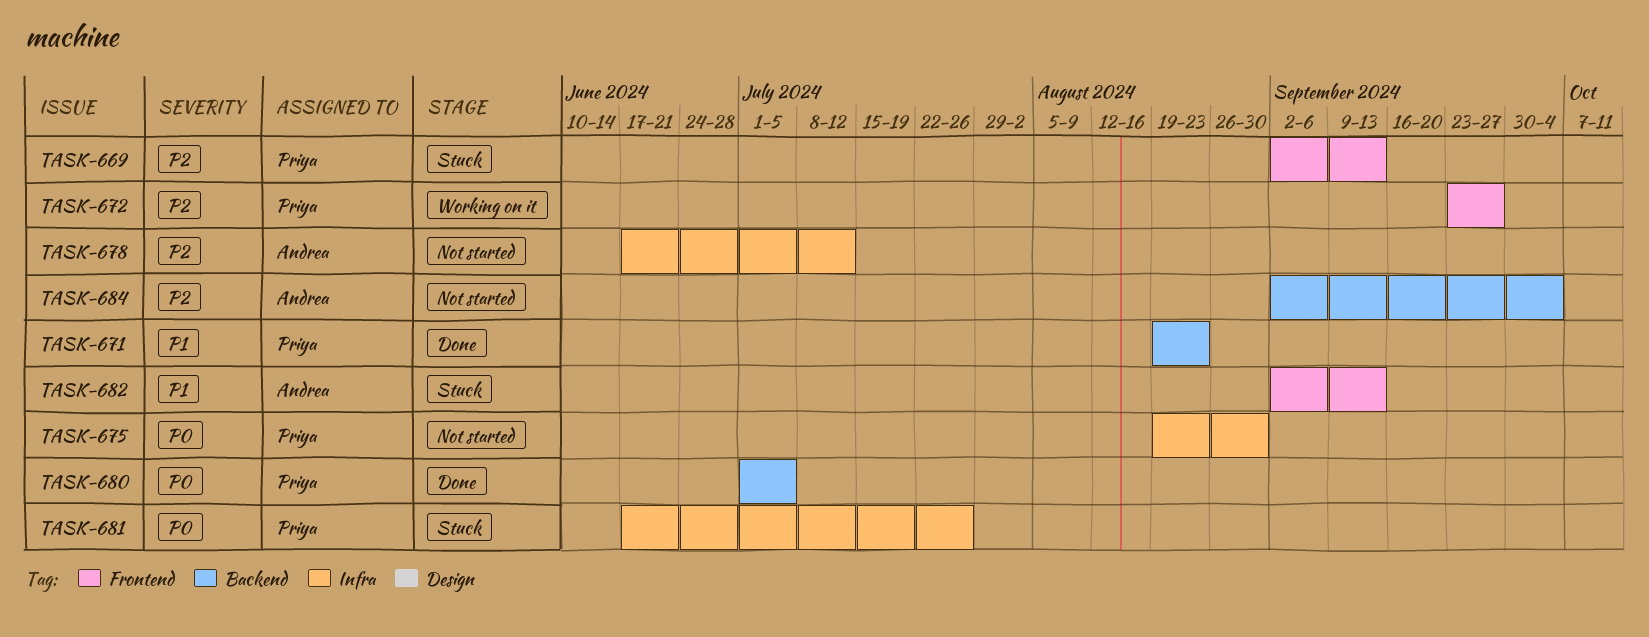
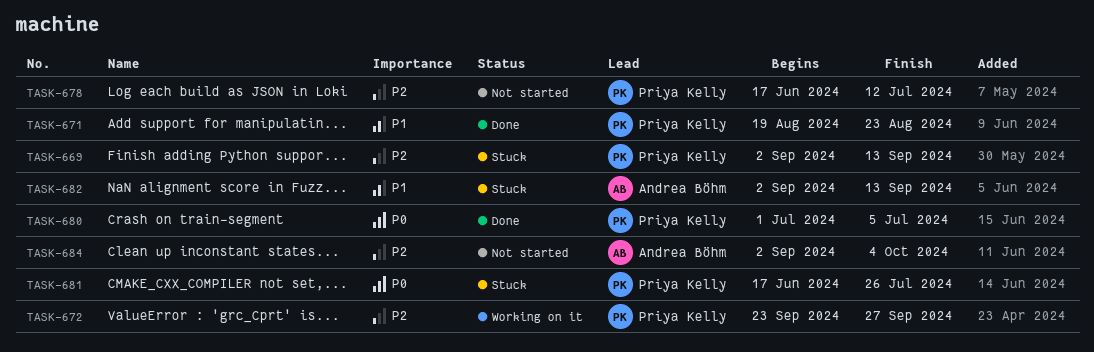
TASK-675: present -> none
TASK-678, owner: Andrea Böhm -> Priya Kelly

